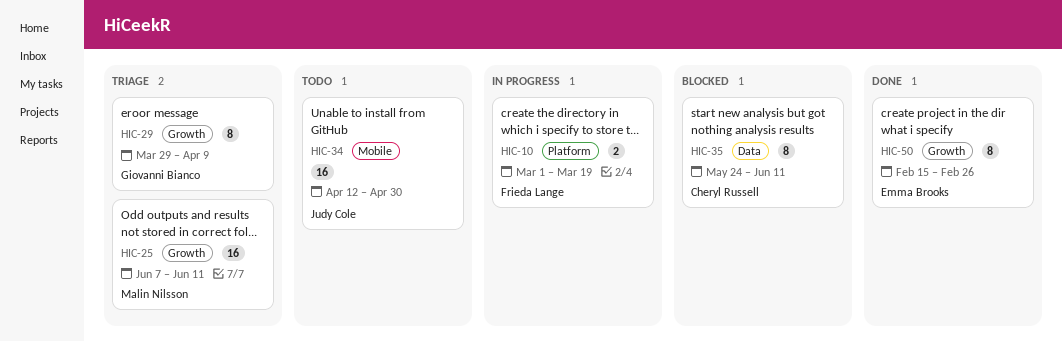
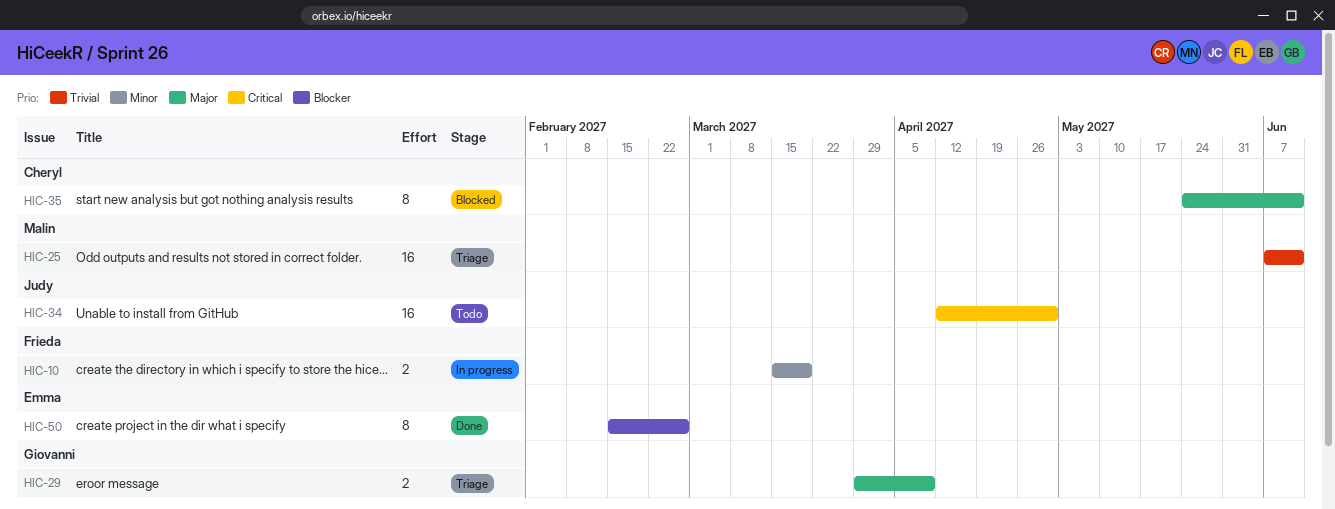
HIC-10, start: Mar 1 -> Mar 15
HIC-29, estimate: 8 -> 2

